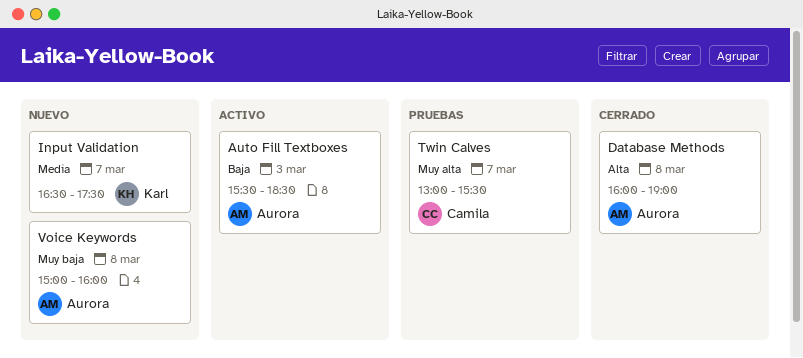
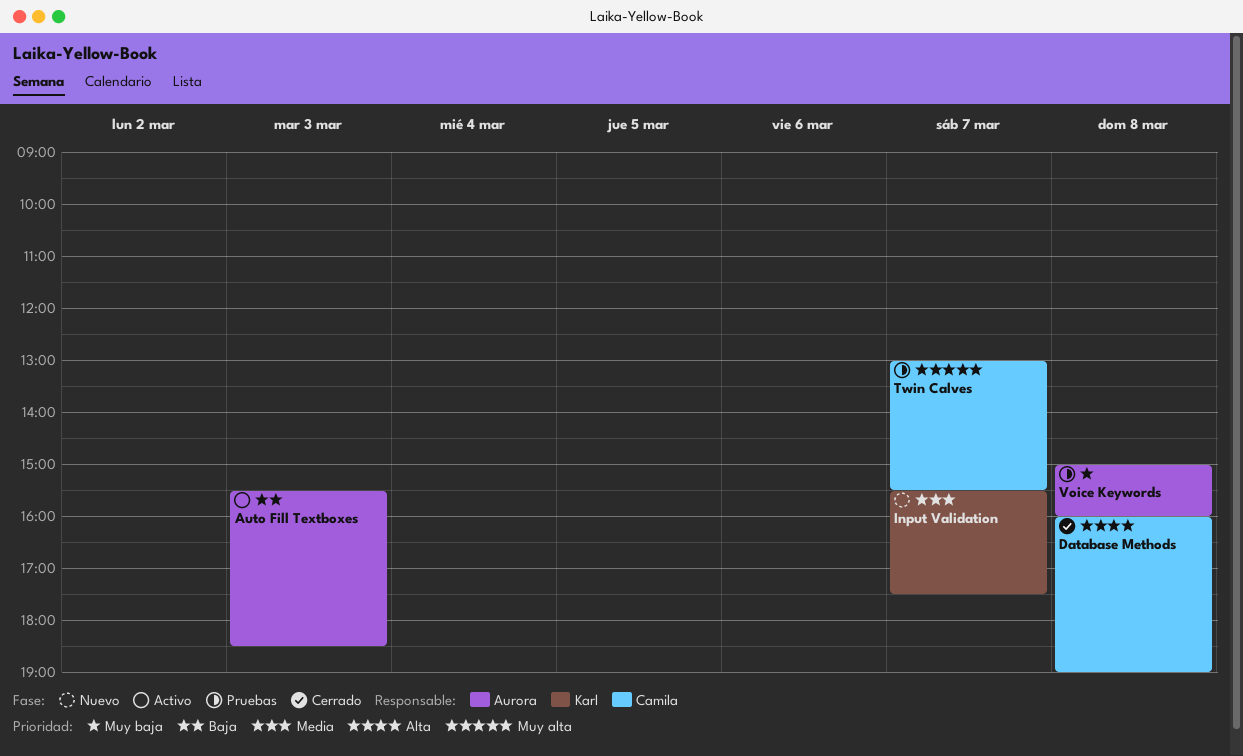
Database Methods, owner: Aurora -> Camila
Input Validation, begins: 16:30 -> 15:30
Voice Keywords, status: Nuevo -> Pruebas

